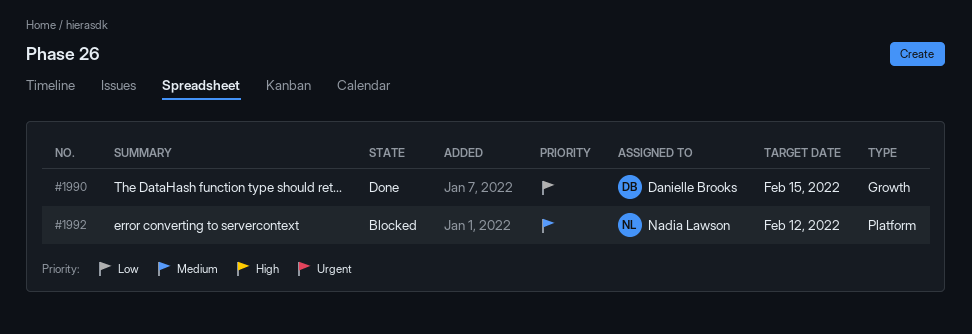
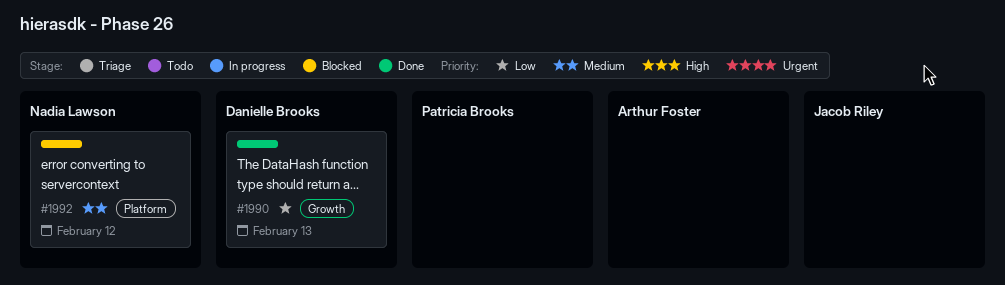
#1990, due: Feb 15 -> Feb 13

